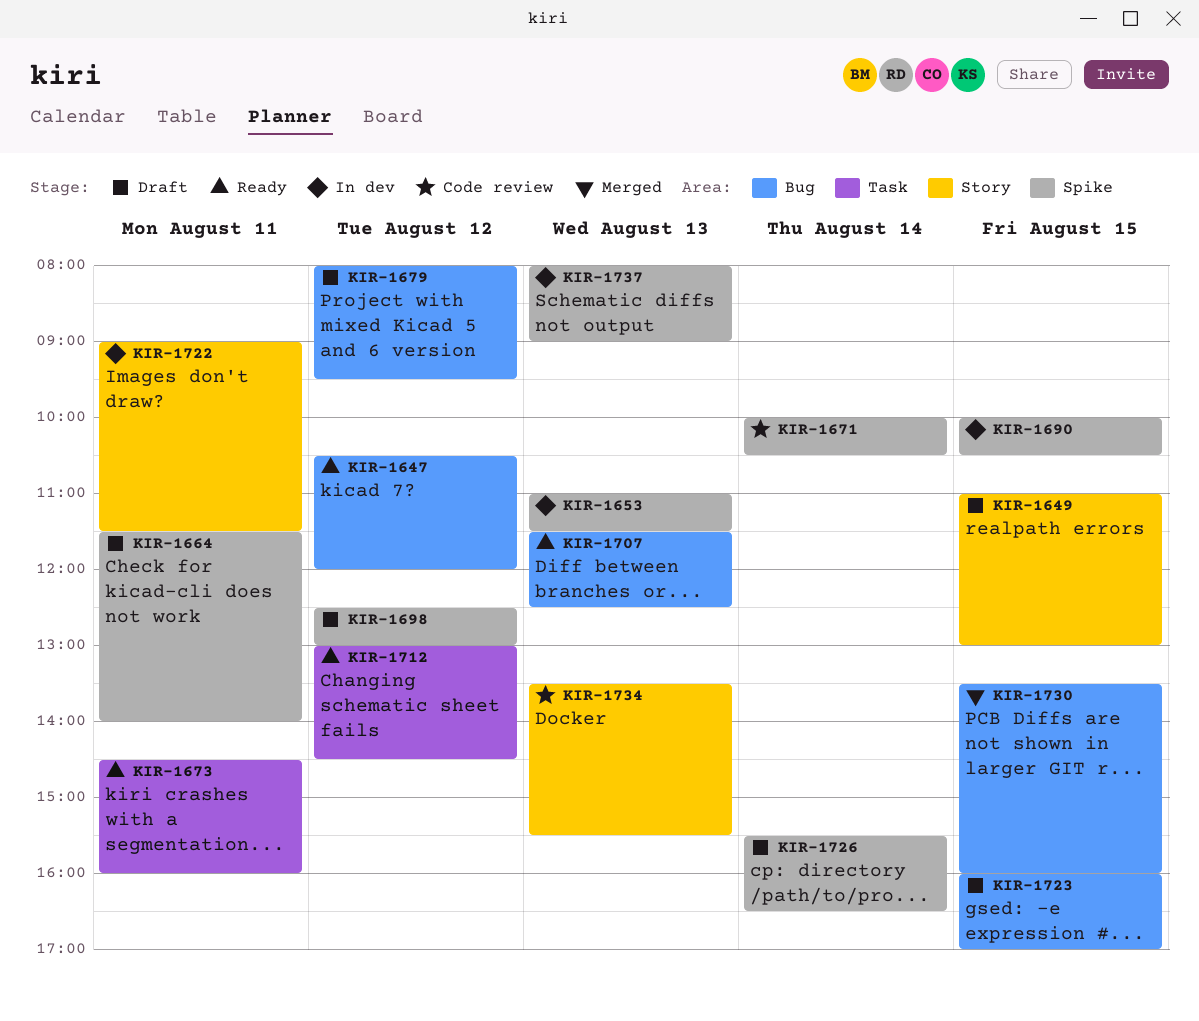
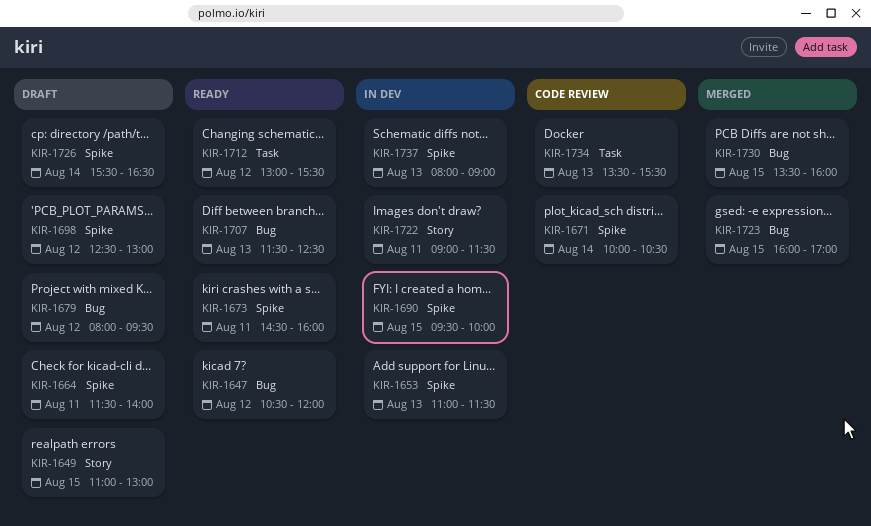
KIR-1673, label: Task -> Spike
KIR-1690, begins: 10:00 -> 09:30
KIR-1690, ends: 10:30 -> 10:00
KIR-1712, ends: 14:30 -> 15:30
KIR-1723, status: Draft -> Merged
KIR-1734, label: Story -> Task

